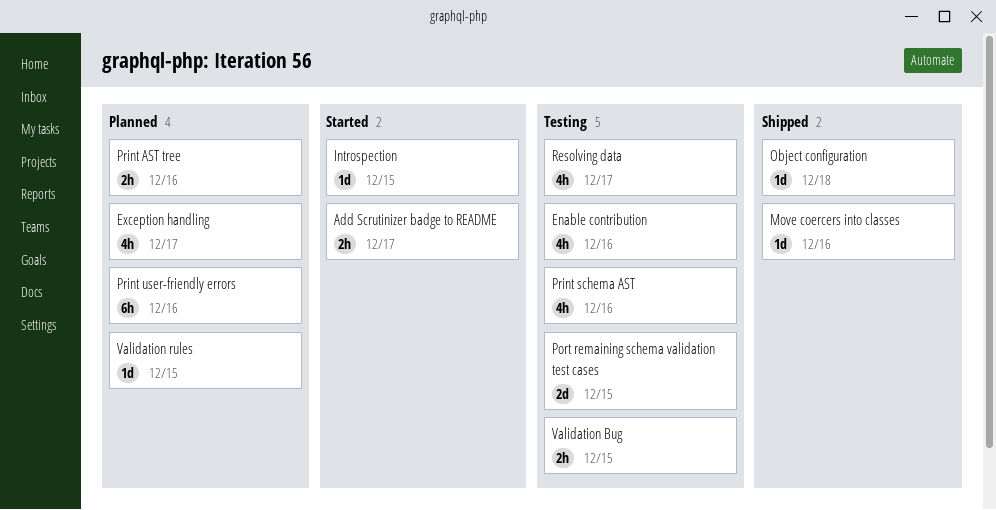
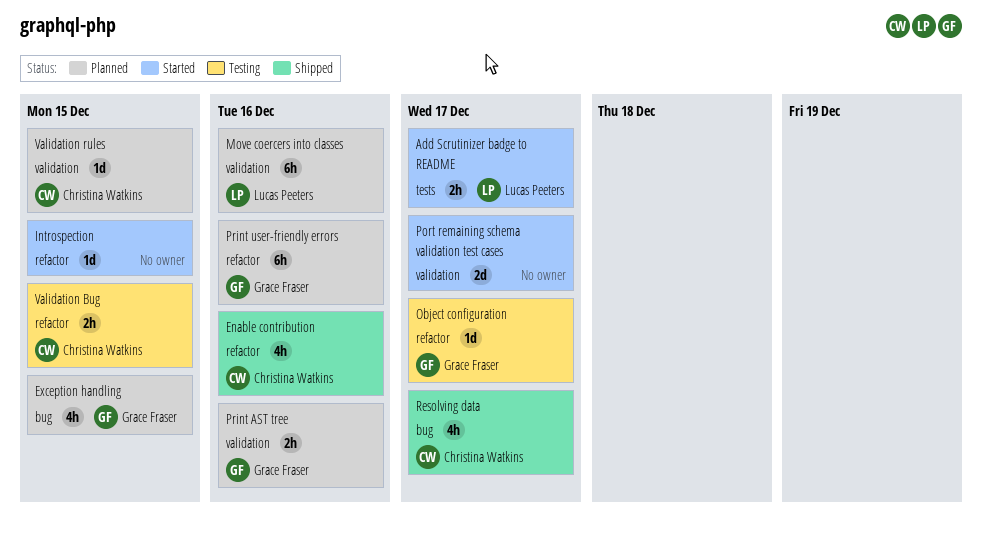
Enable contribution, status: Testing -> Shipped
Exception handling, due: Dec 17 -> Dec 15
Move coercers into classes, status: Shipped -> Planned
Move coercers into classes, estimate: 1d -> 6h
Object configuration, status: Shipped -> Testing
Object configuration, due: Dec 18 -> Dec 17
Port remaining schema validation test cases, status: Testing -> Started
Port remaining schema validation test cases, due: Dec 15 -> Dec 17
Print schema AST: present -> none
Resolving data, status: Testing -> Shipped

